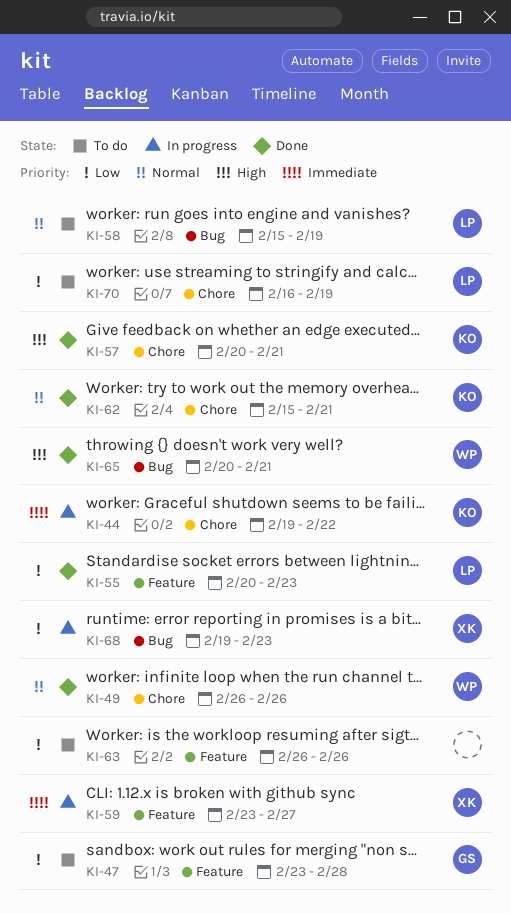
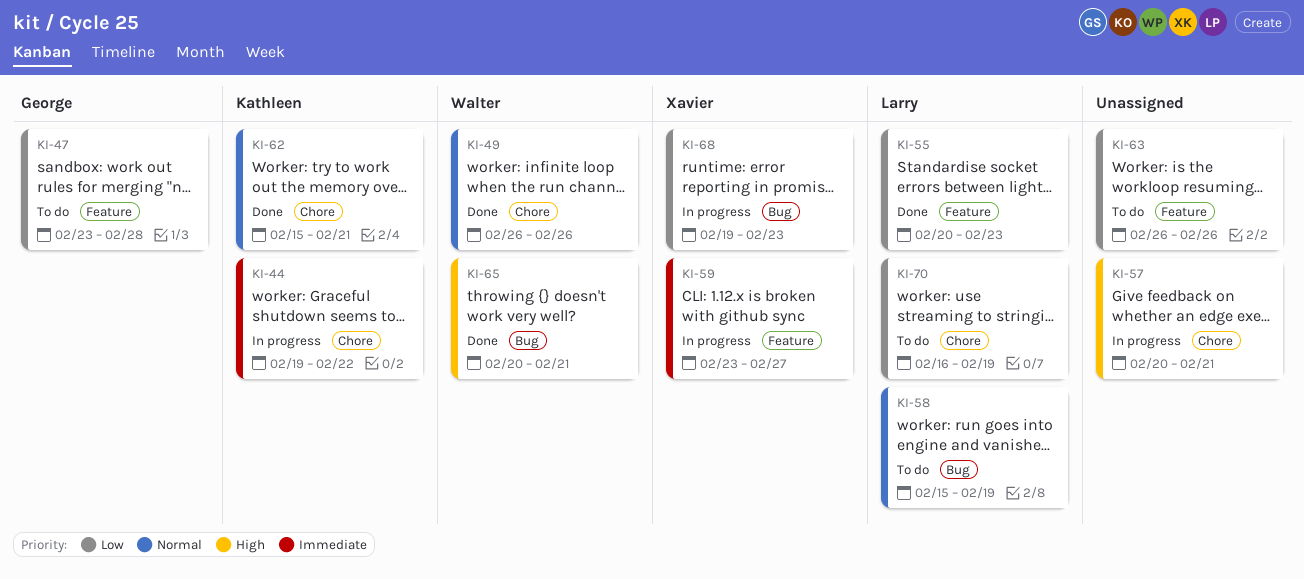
KI-57, status: Done -> In progress
KI-57, owner: Kathleen -> none

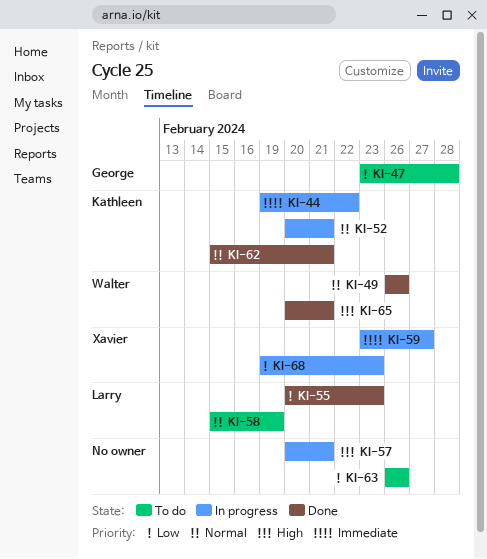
KI-52: none -> present
KI-70: present -> none

